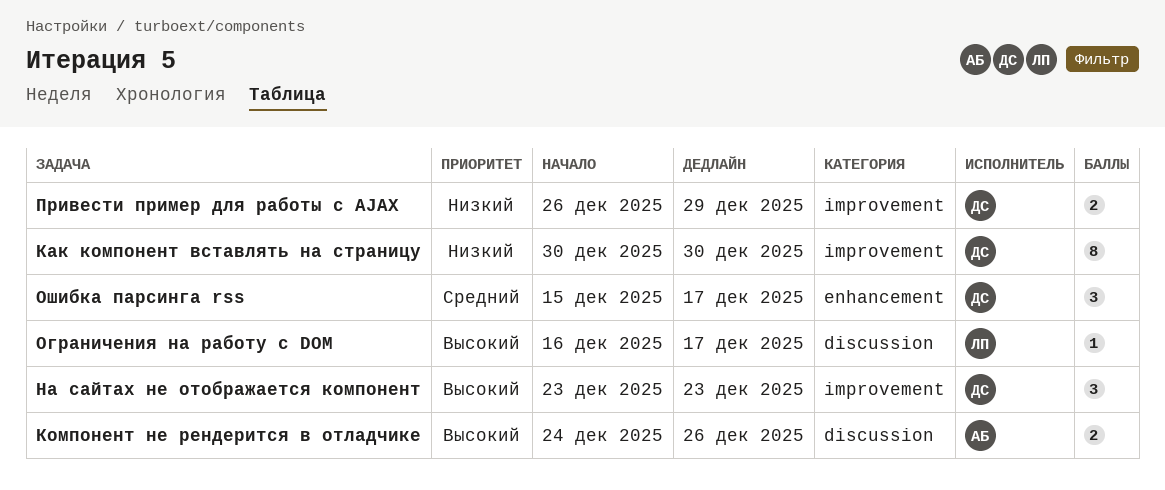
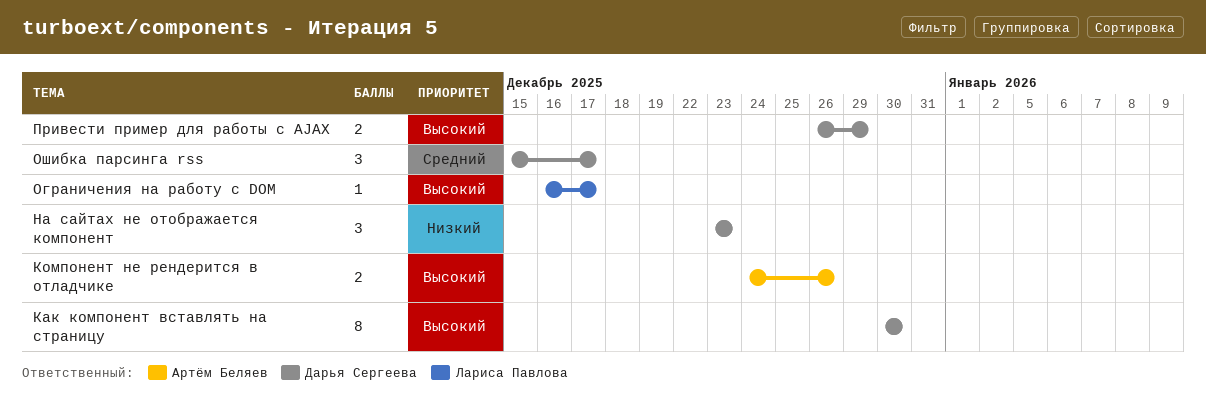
Как компонент вставлять на страницу, priority: Низкий -> Высокий
На сайтах не отображается компонент, priority: Высокий -> Низкий
Привести пример для работы с AJAX, priority: Низкий -> Высокий

